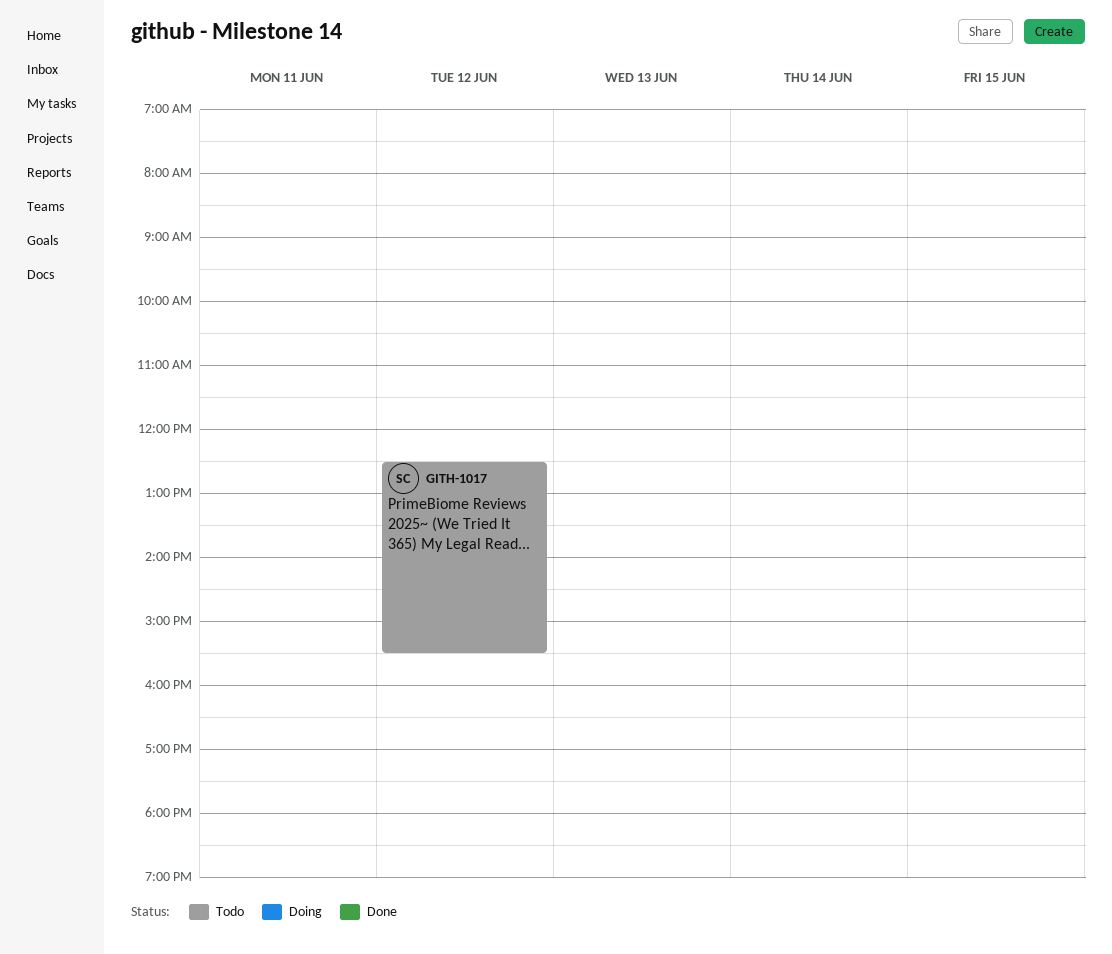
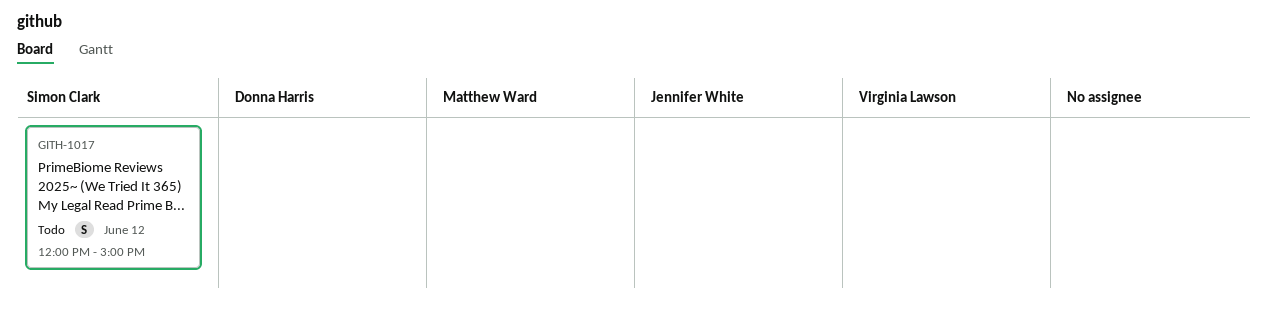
GITH-1017, begins: 12:30 -> 12:00
GITH-1017, ends: 15:30 -> 15:00

